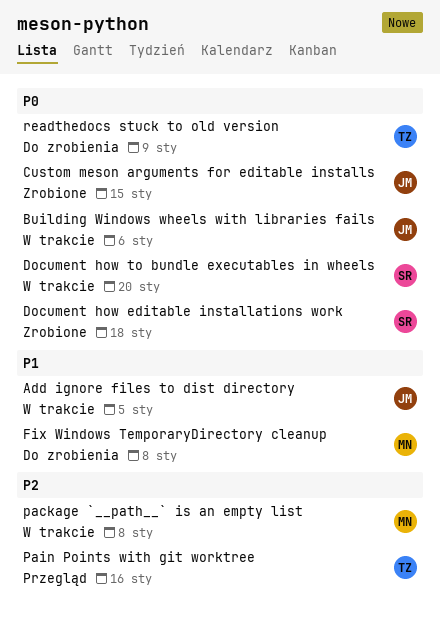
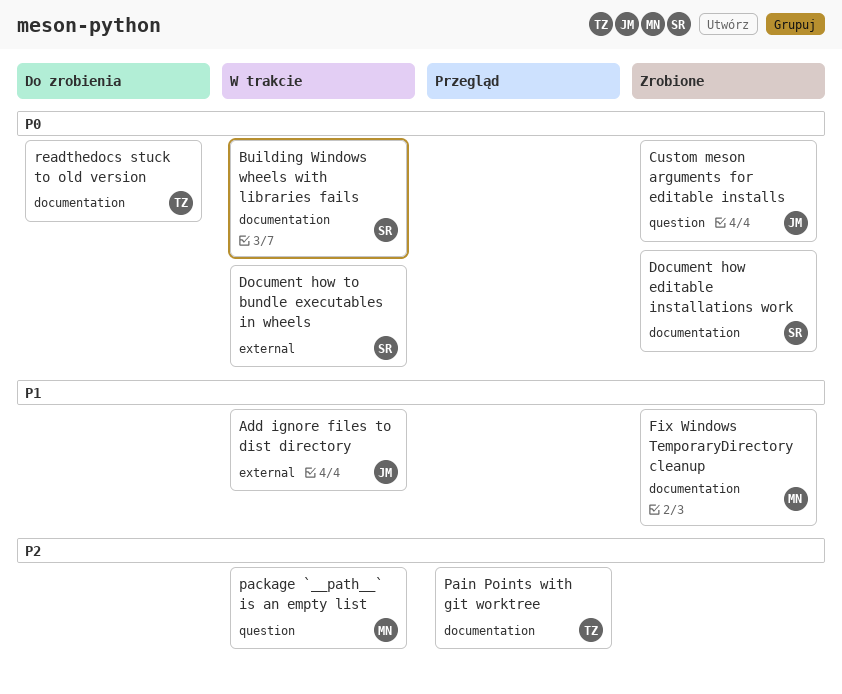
Building Windows wheels with libraries fails, owner: JM -> SR
Fix Windows TemporaryDirectory cleanup, status: Do zrobienia -> Zrobione

